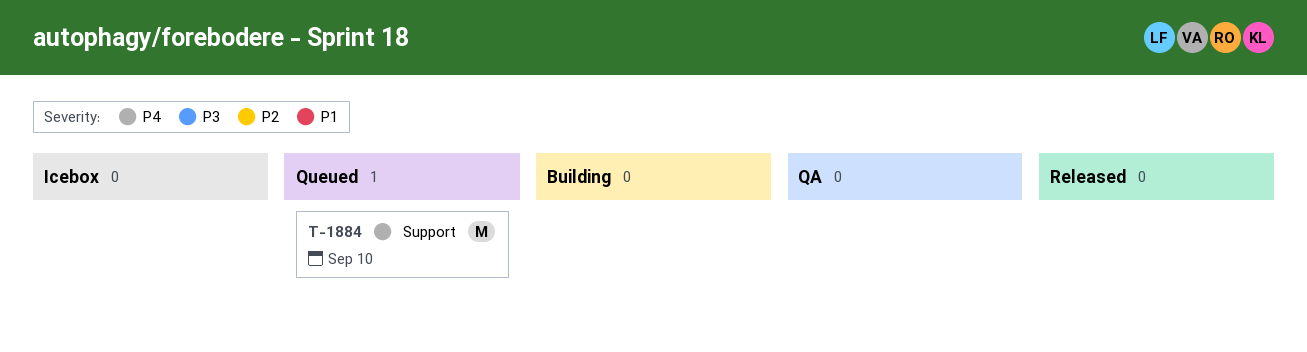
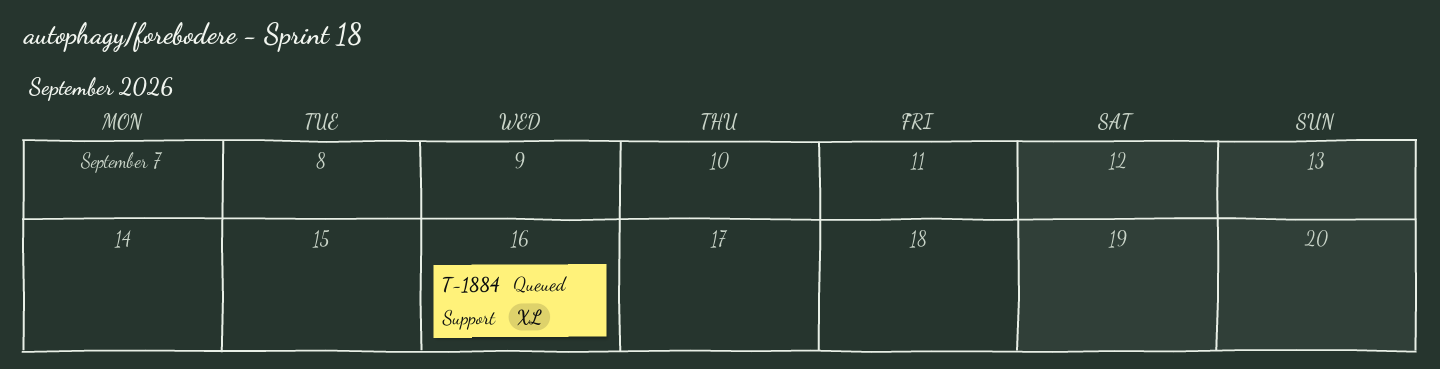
T-1884, estimate: M -> XL
T-1884, due: Sep 10 -> Sep 16

